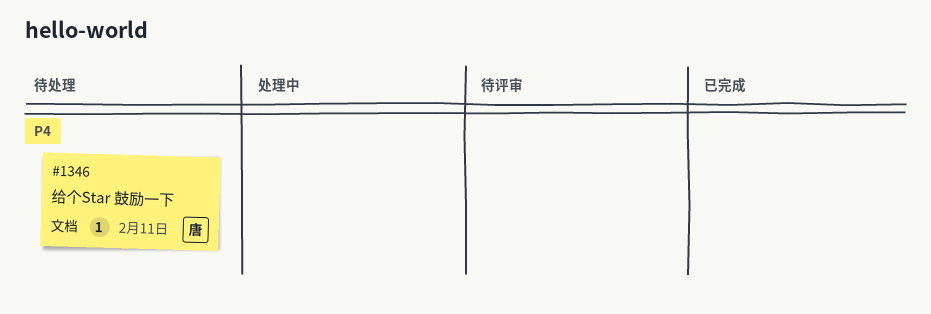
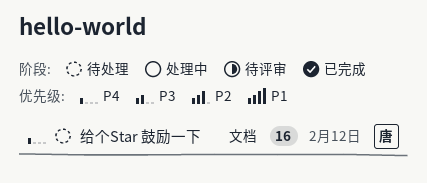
给个Star 鼓励一下, estimate: 1 -> 16
给个Star 鼓励一下, due: Feb 11 -> Feb 12

